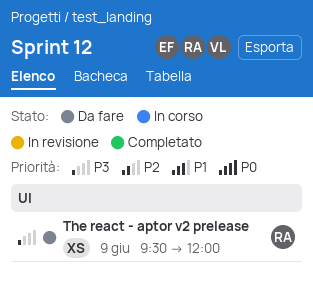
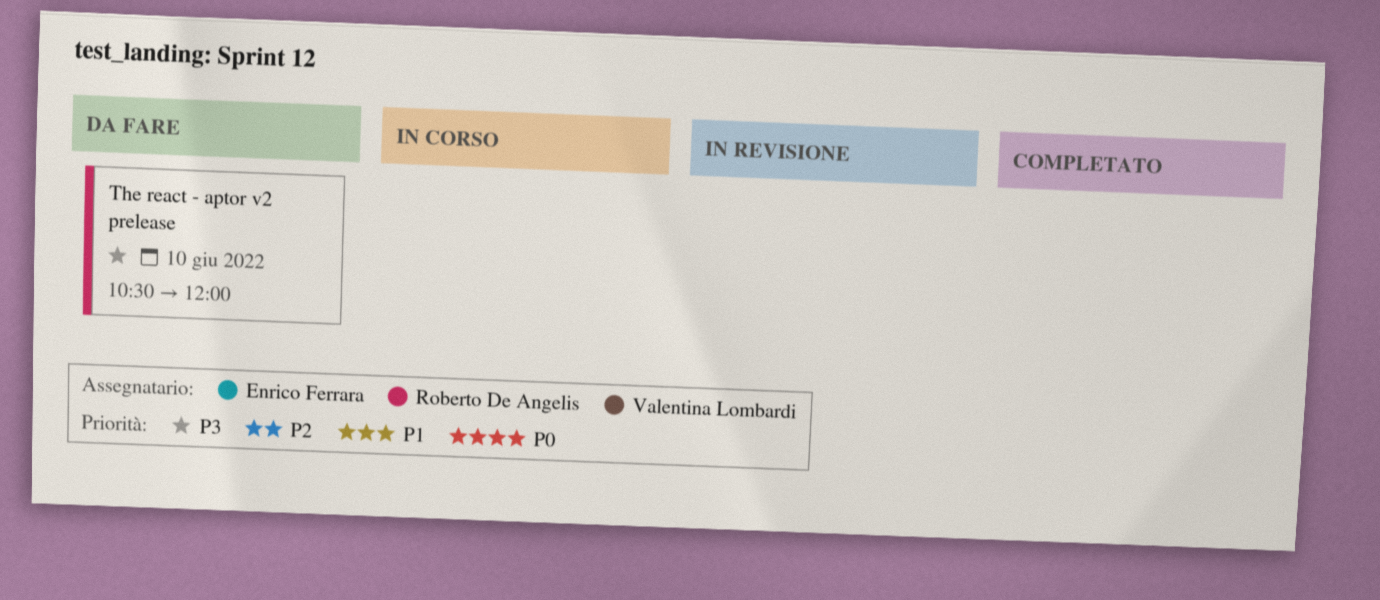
The react - aptor v2 prelease, day: Jun 9 -> Jun 10
The react - aptor v2 prelease, begins: 09:30 -> 10:30

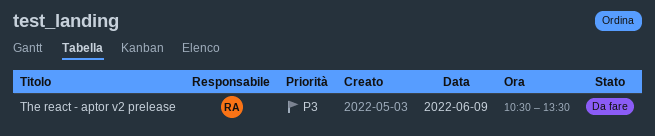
The react - aptor v2 prelease, day: Jun 10 -> Jun 9
The react - aptor v2 prelease, ends: 12:00 -> 13:30

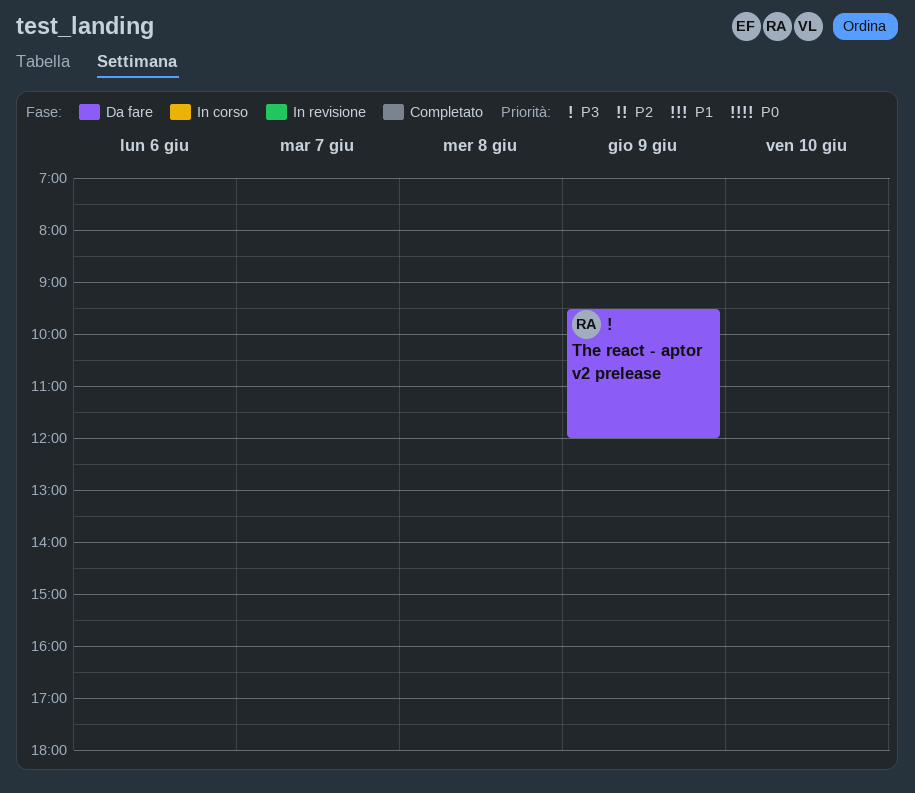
The react - aptor v2 prelease, begins: 10:30 -> 09:30
The react - aptor v2 prelease, ends: 13:30 -> 12:00

